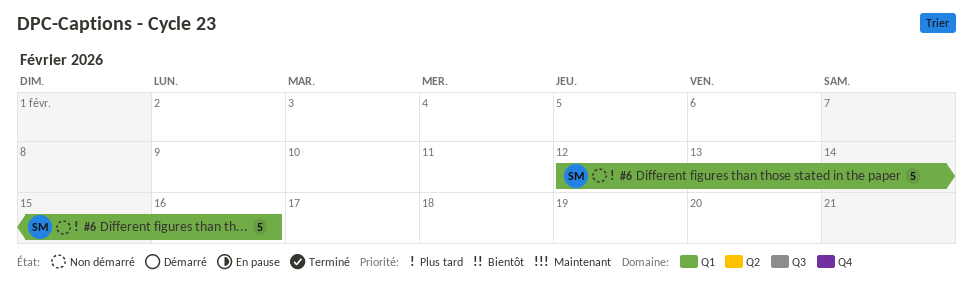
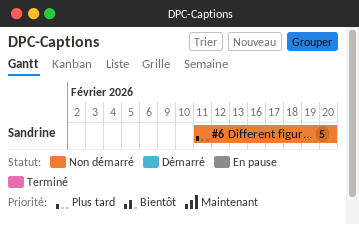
#6, start: Feb 12 -> Feb 11
#6, due: Feb 16 -> Feb 20

